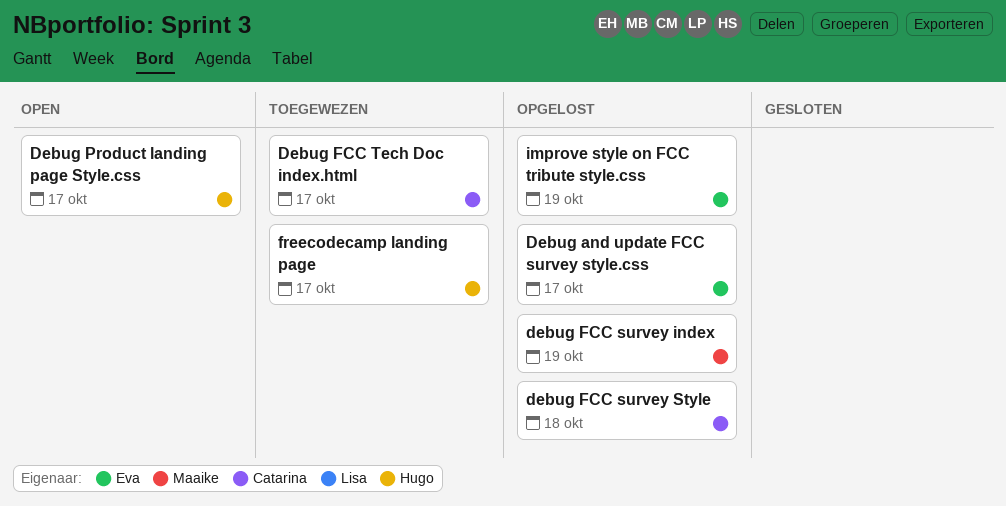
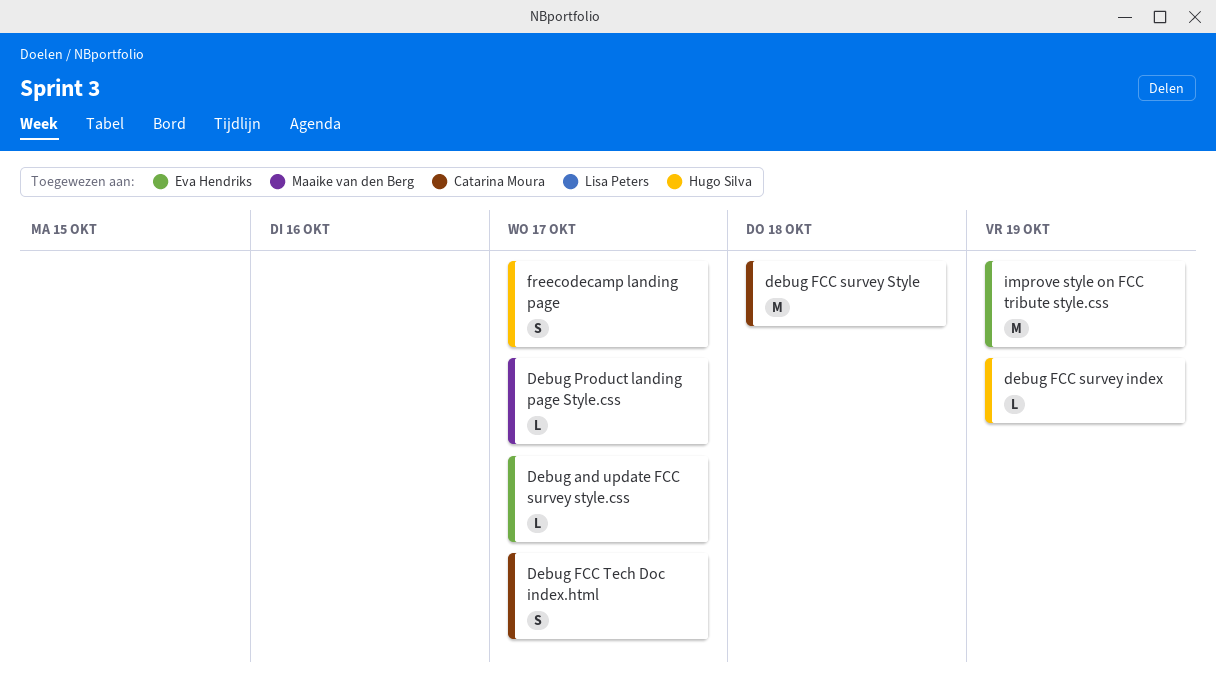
debug FCC survey index, owner: Maaike van den Berg -> Hugo Silva
Debug Product landing page Style.css, owner: Hugo Silva -> Maaike van den Berg

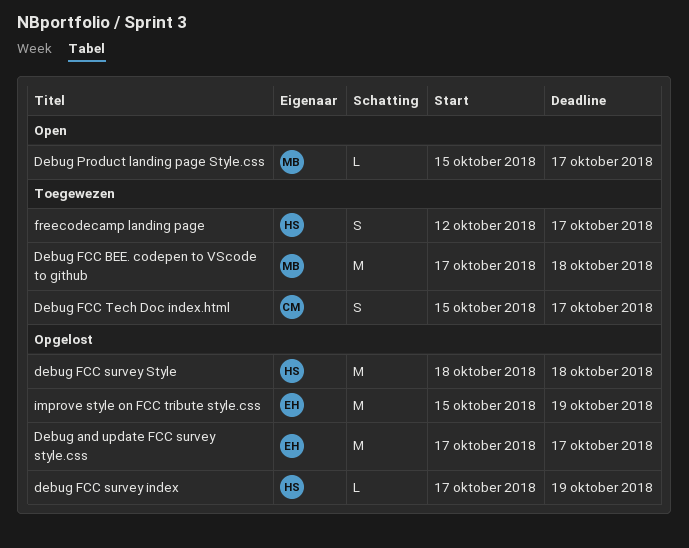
Debug and update FCC survey style.css, estimate: L -> M
Debug FCC BEE. codepen to VScode to github: none -> present
debug FCC survey Style, owner: Catarina Moura -> Hugo Silva

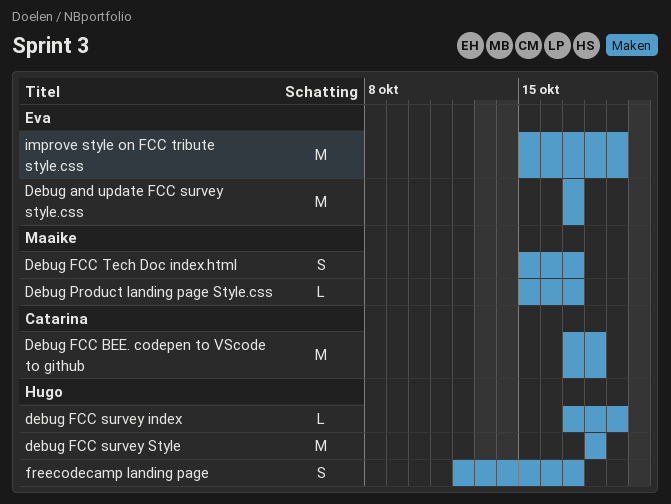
Debug FCC BEE. codepen to VScode to github, owner: Maaike -> Catarina
Debug FCC Tech Doc index.html, owner: Catarina -> Maaike

